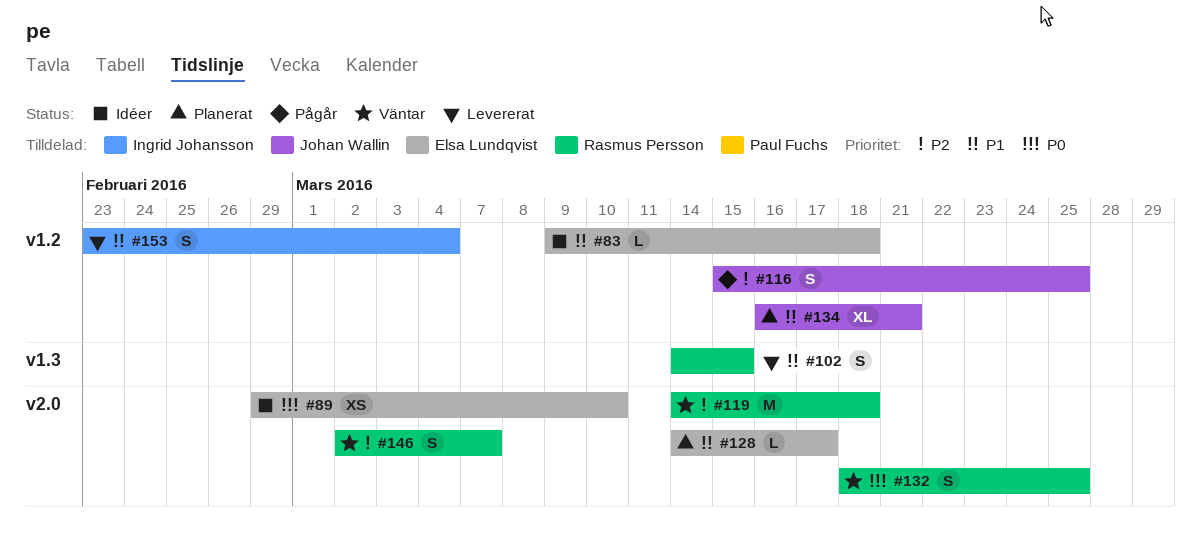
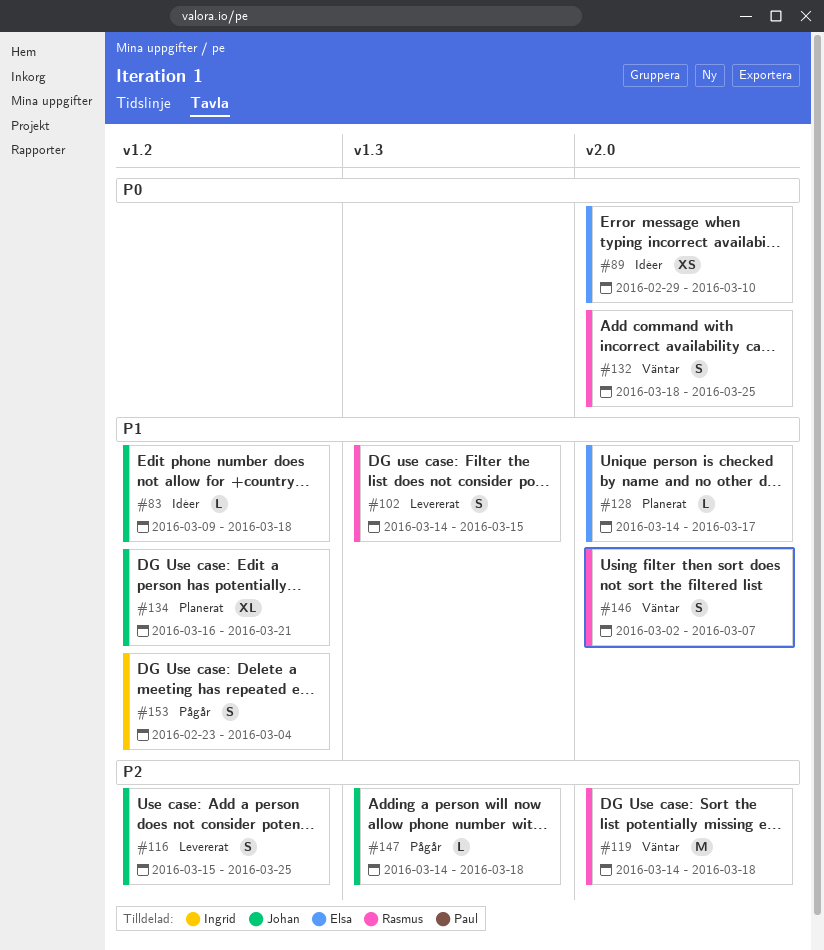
#83, owner: Elsa Lundqvist -> Johan Wallin
#116, status: Pågår -> Levererat
#146, priority: P2 -> P1
#147: none -> present
#153, status: Levererat -> Pågår

